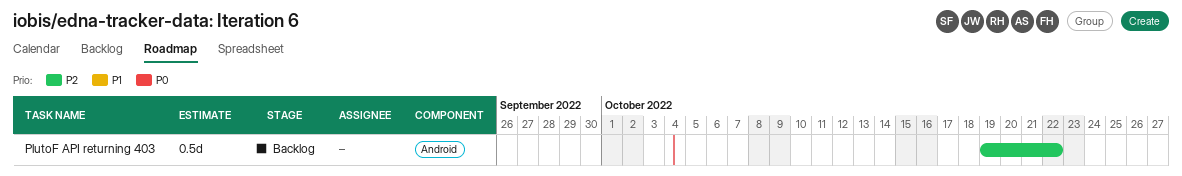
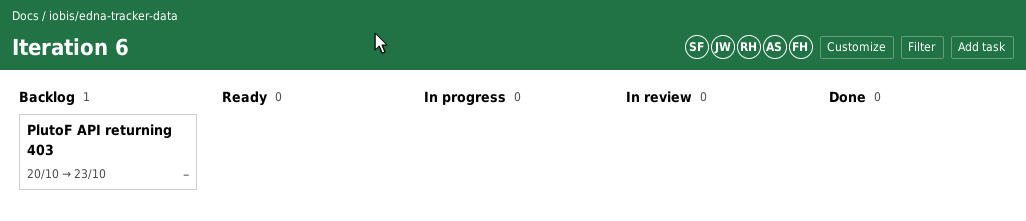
PlutoF API returning 403, start: Oct 19 -> Oct 20
PlutoF API returning 403, due: Oct 22 -> Oct 23

